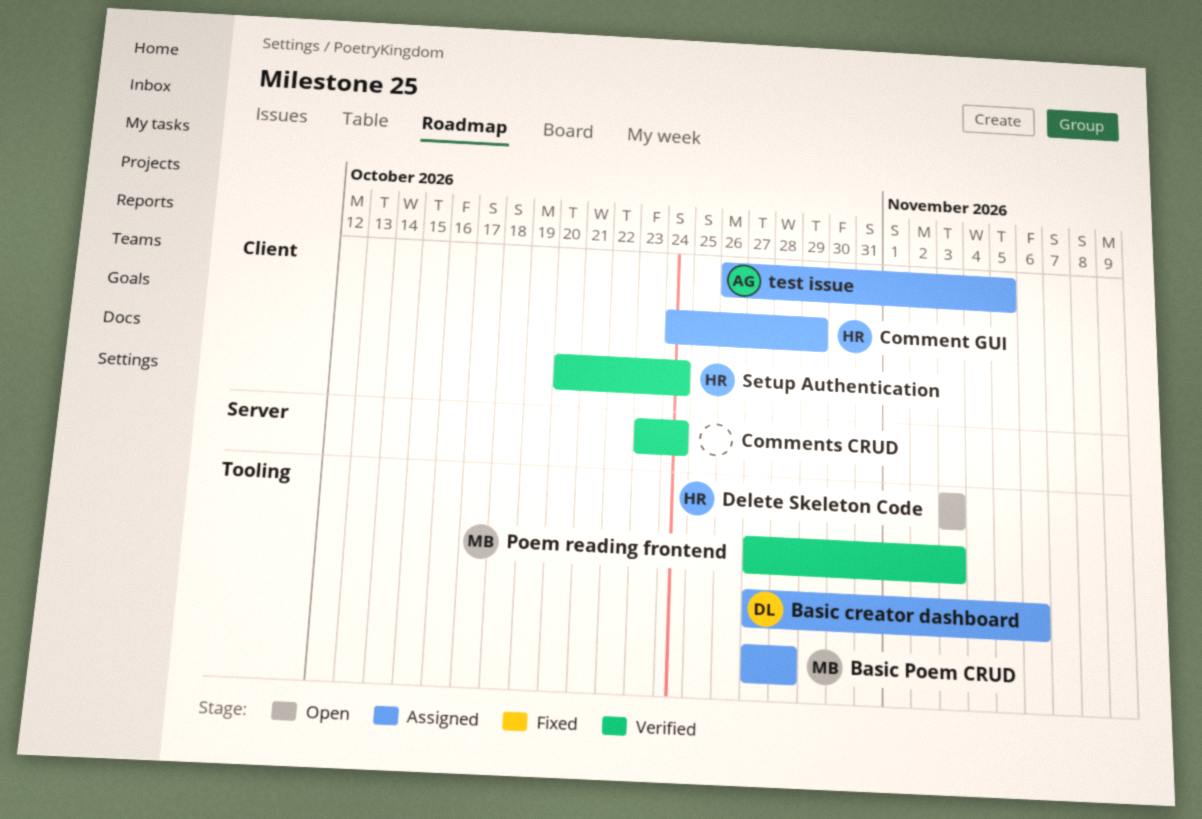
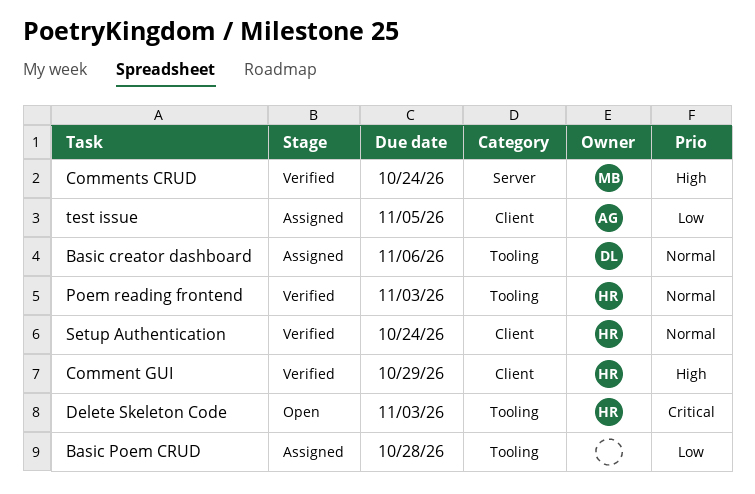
Basic Poem CRUD, owner: MB -> none
Comment GUI, status: Assigned -> Verified
Comments CRUD, owner: none -> MB
Poem reading frontend, owner: MB -> HR

